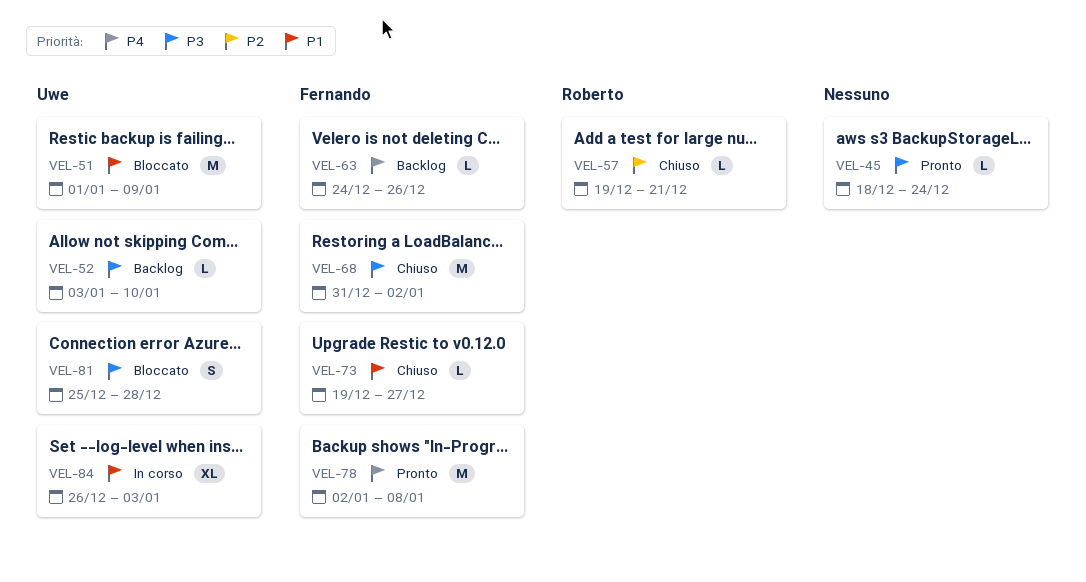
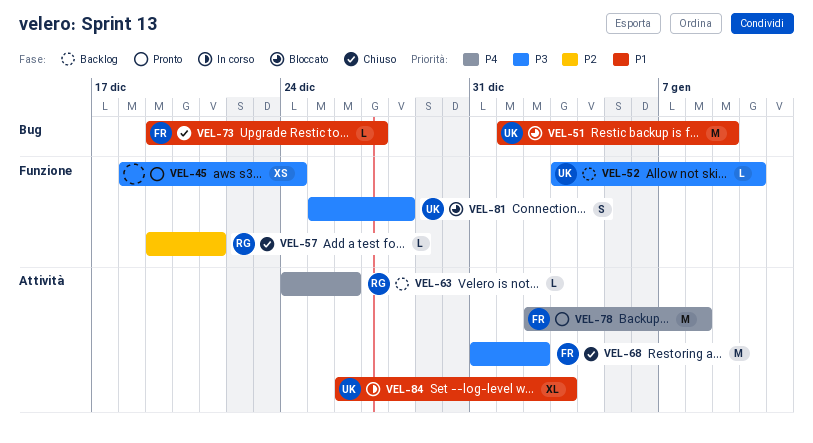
VEL-45, estimate: L -> XS
VEL-63, owner: Fernando -> Roberto

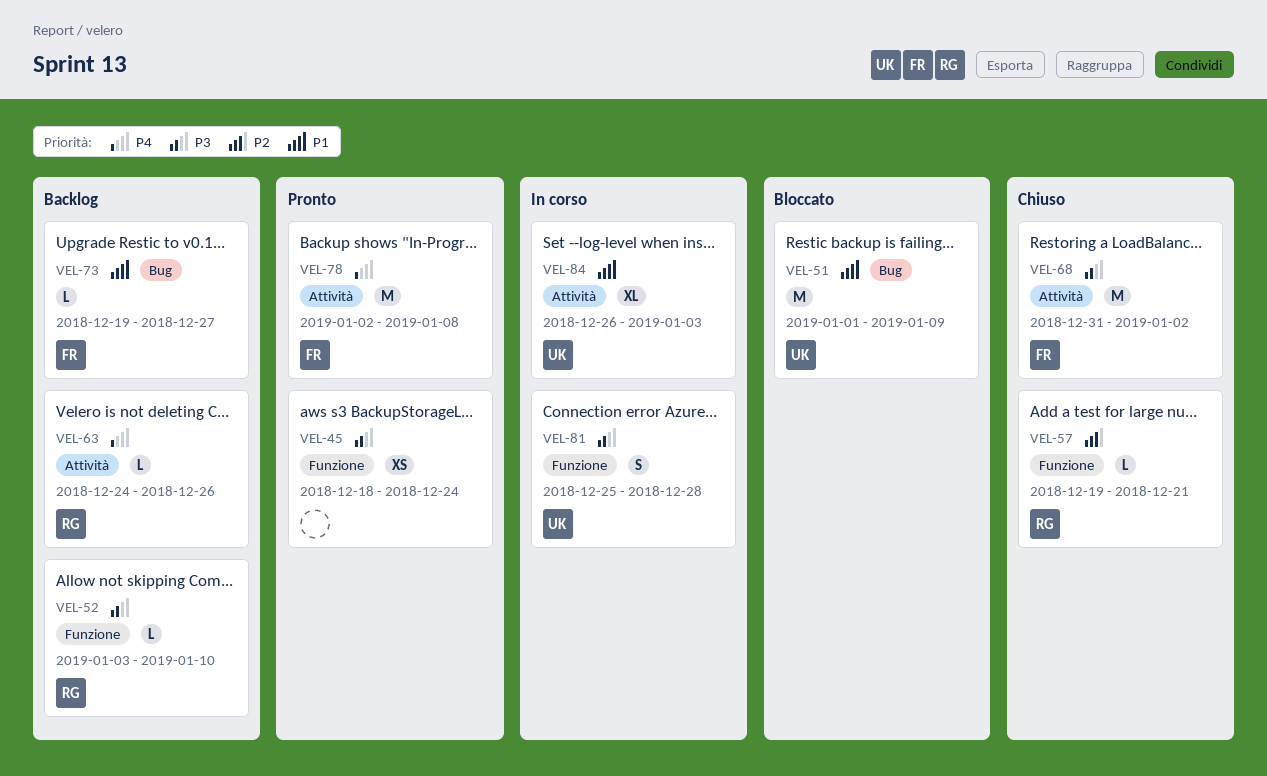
VEL-52, owner: UK -> RG
VEL-73, status: Chiuso -> Backlog
VEL-81, status: Bloccato -> In corso

